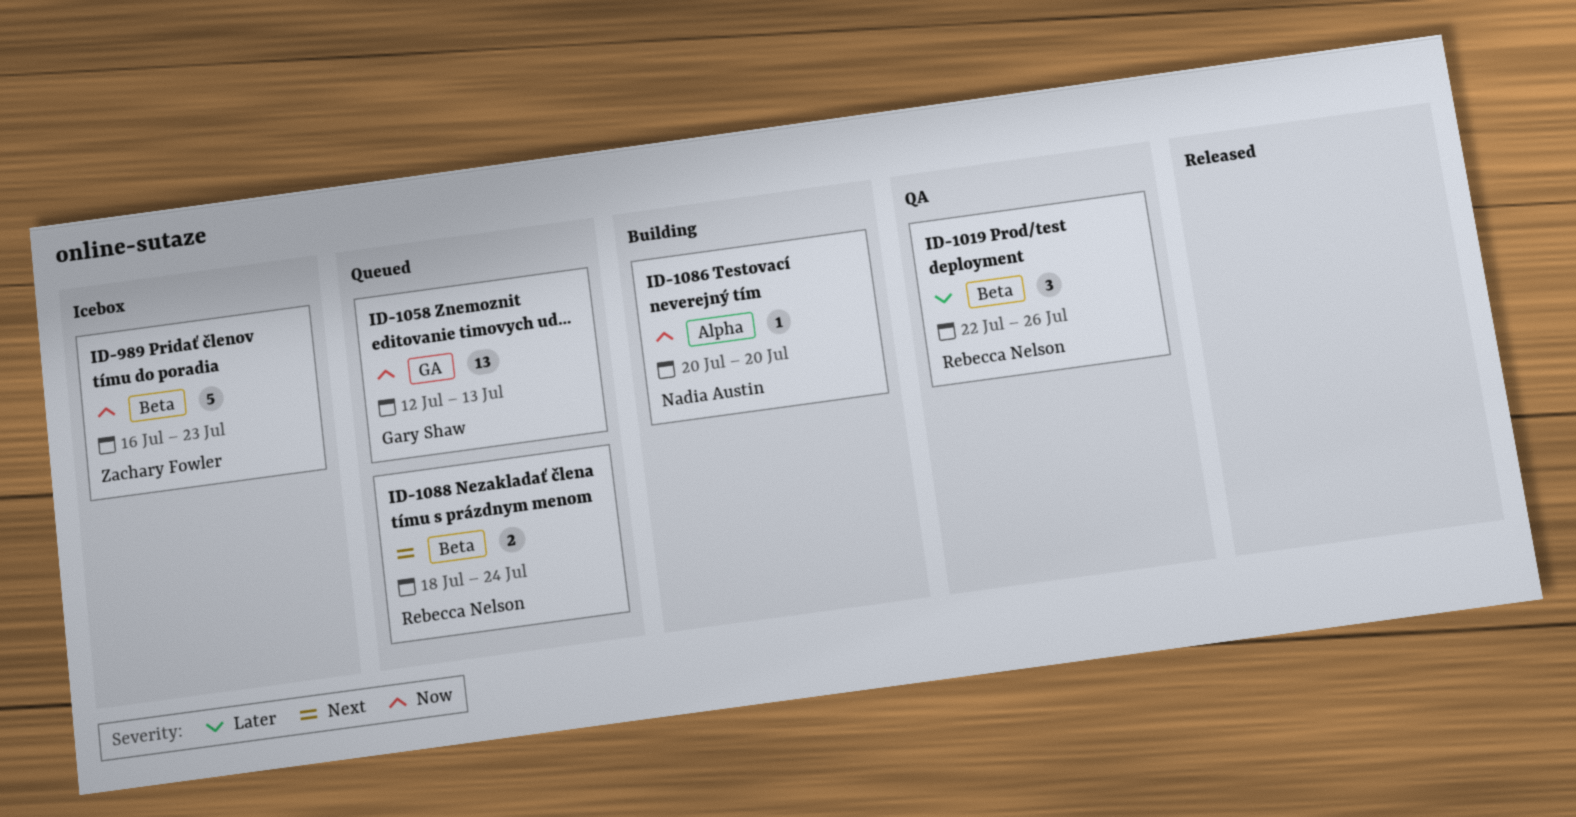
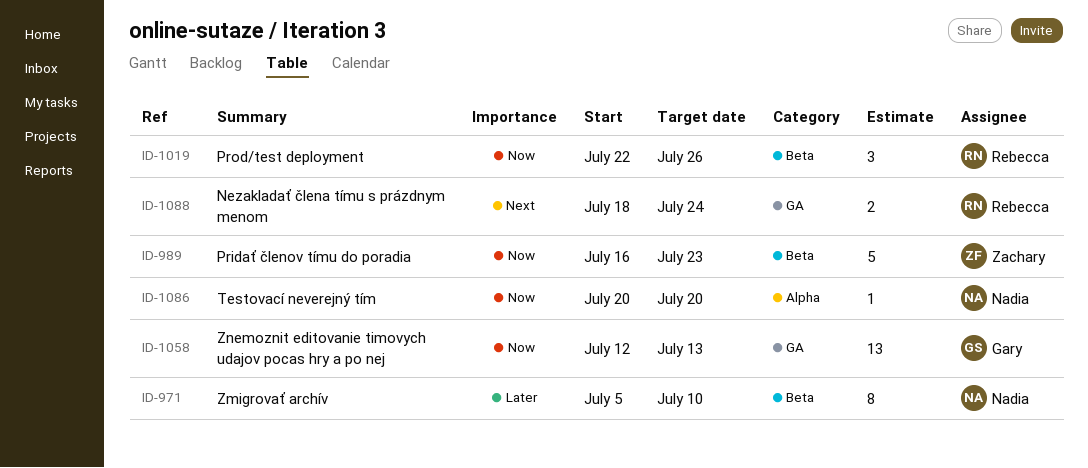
ID-971: none -> present
ID-1019, priority: Later -> Now
ID-1088, label: Beta -> GA

